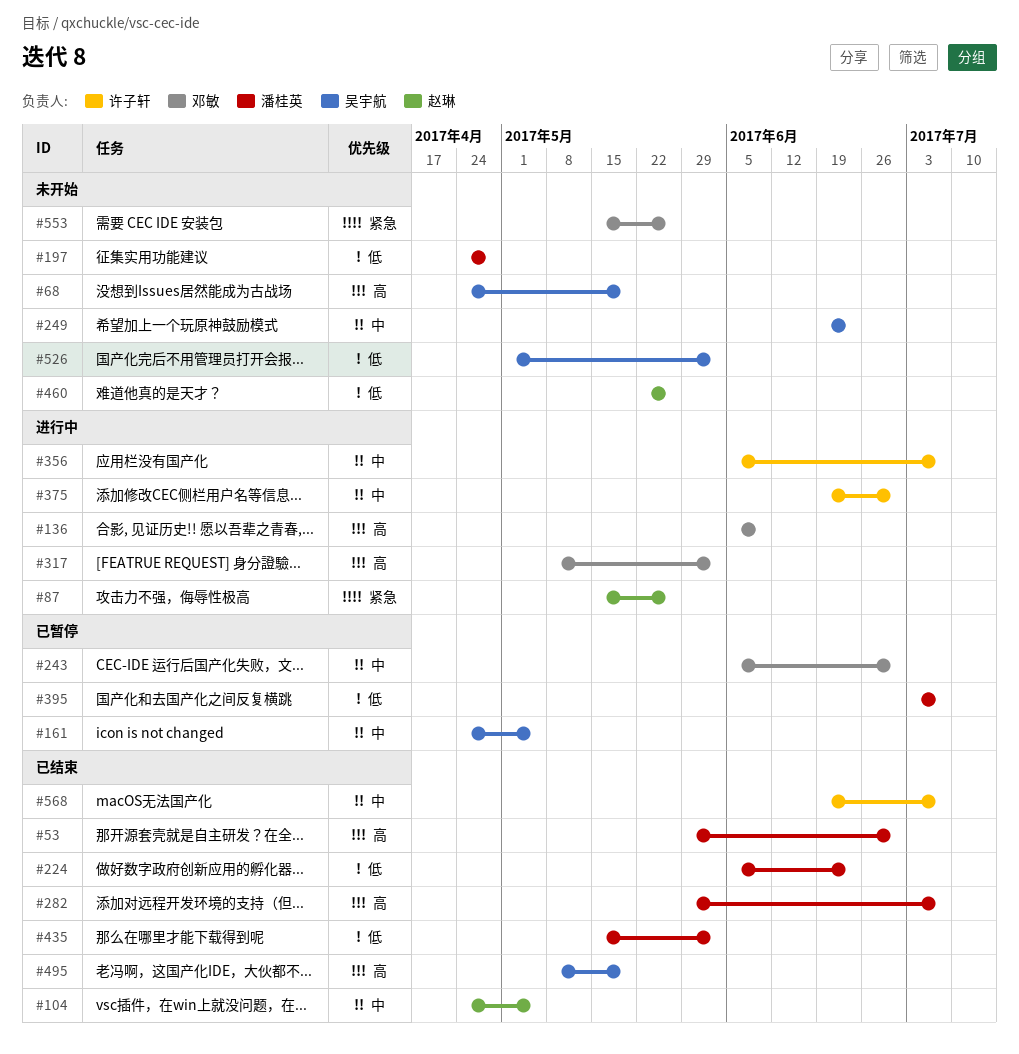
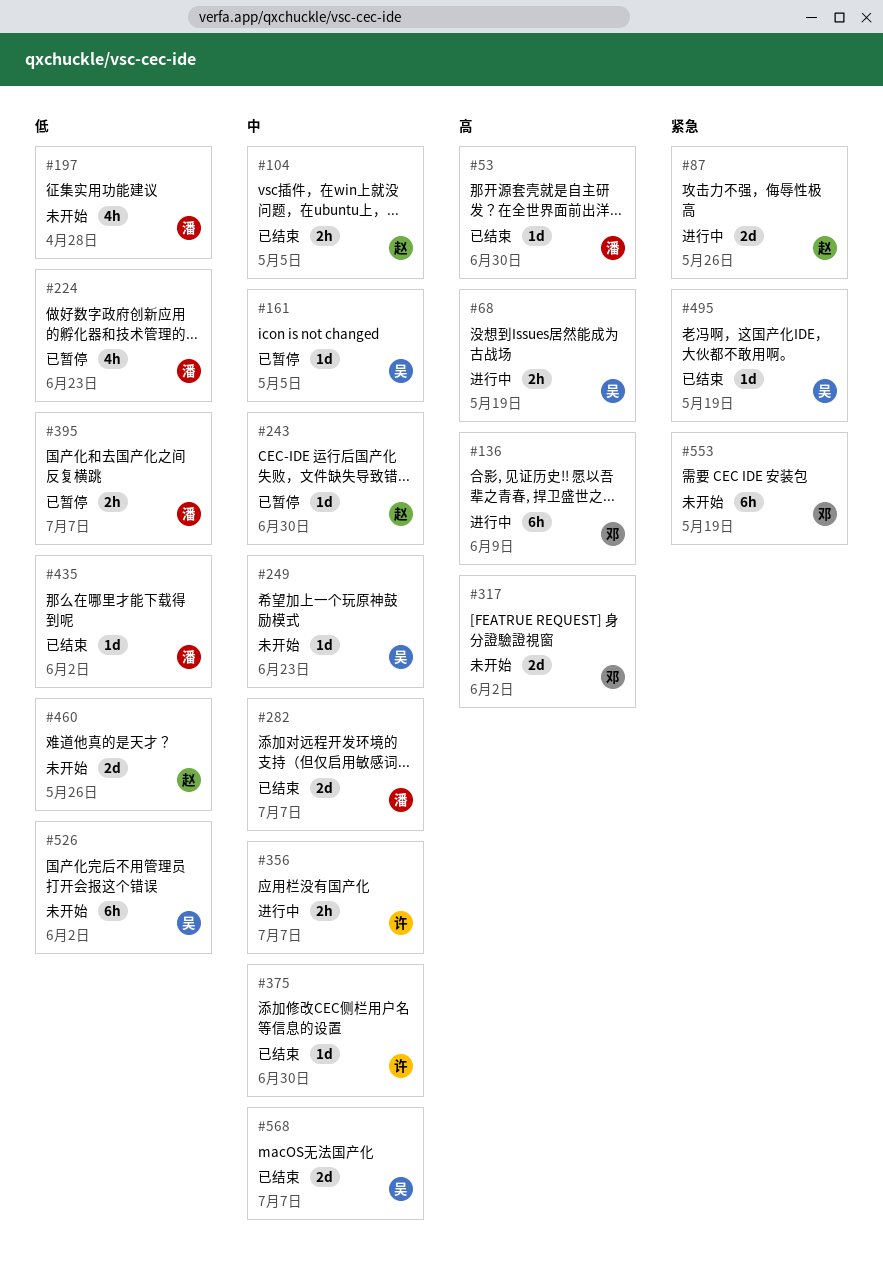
#68, status: 未开始 -> 进行中
#224, status: 已结束 -> 已暂停
#243, owner: 邓敏 -> 赵琳
#282, priority: 高 -> 中
#317, status: 进行中 -> 未开始
#375, status: 进行中 -> 已结束
#495, priority: 高 -> 紧急
#553, due: May 26 -> May 19
#568, owner: 许子轩 -> 吴宇航

